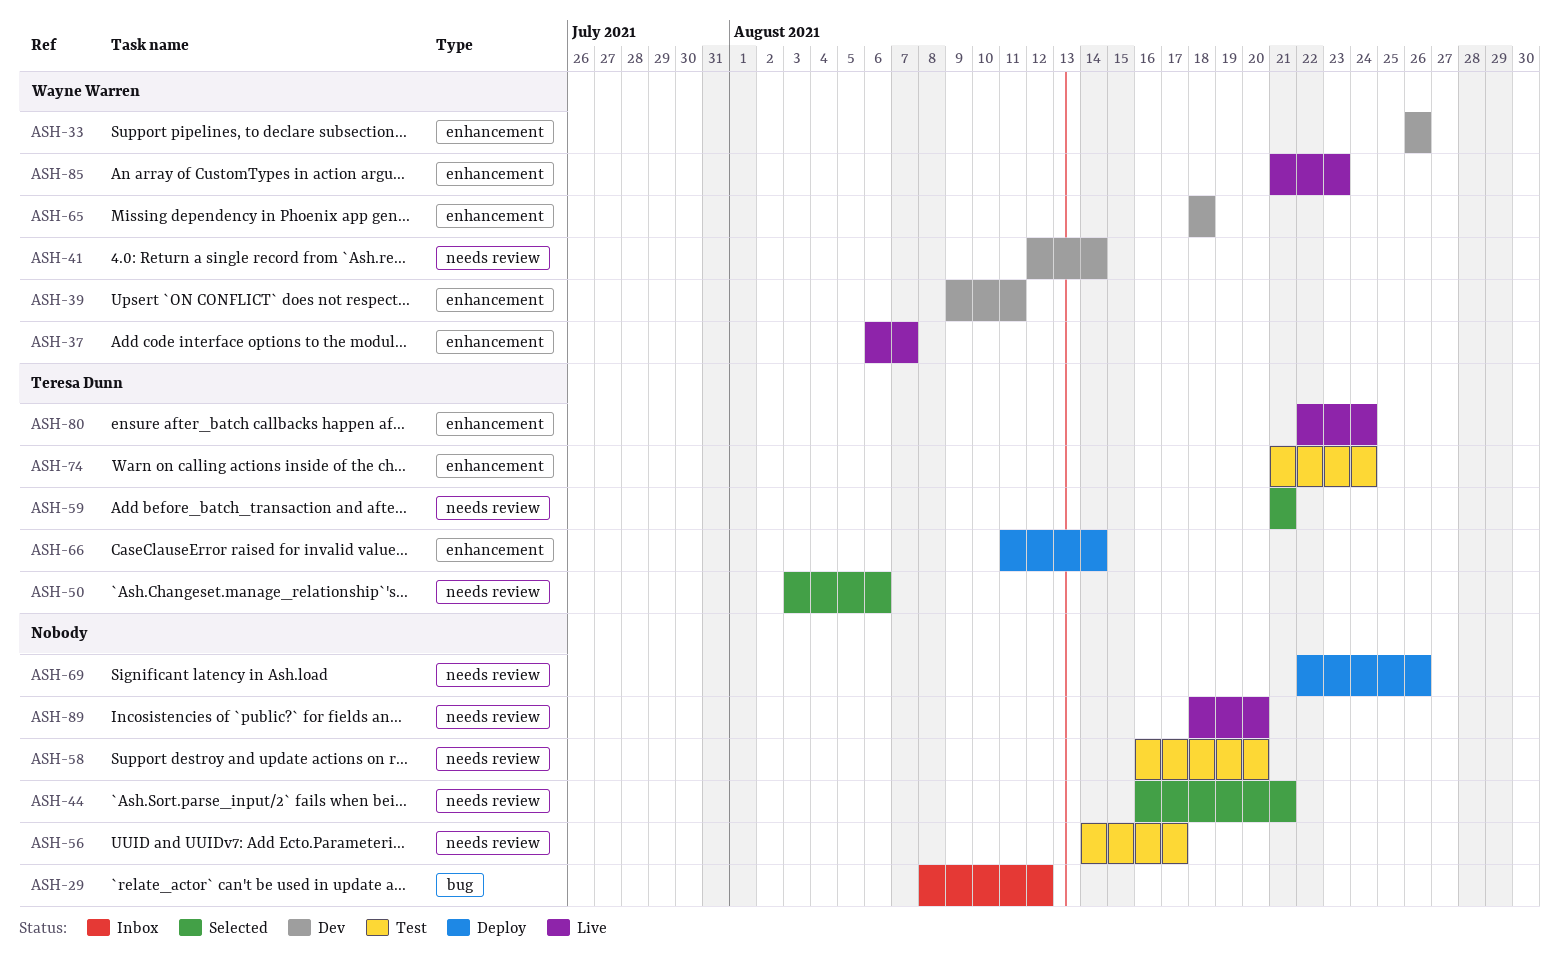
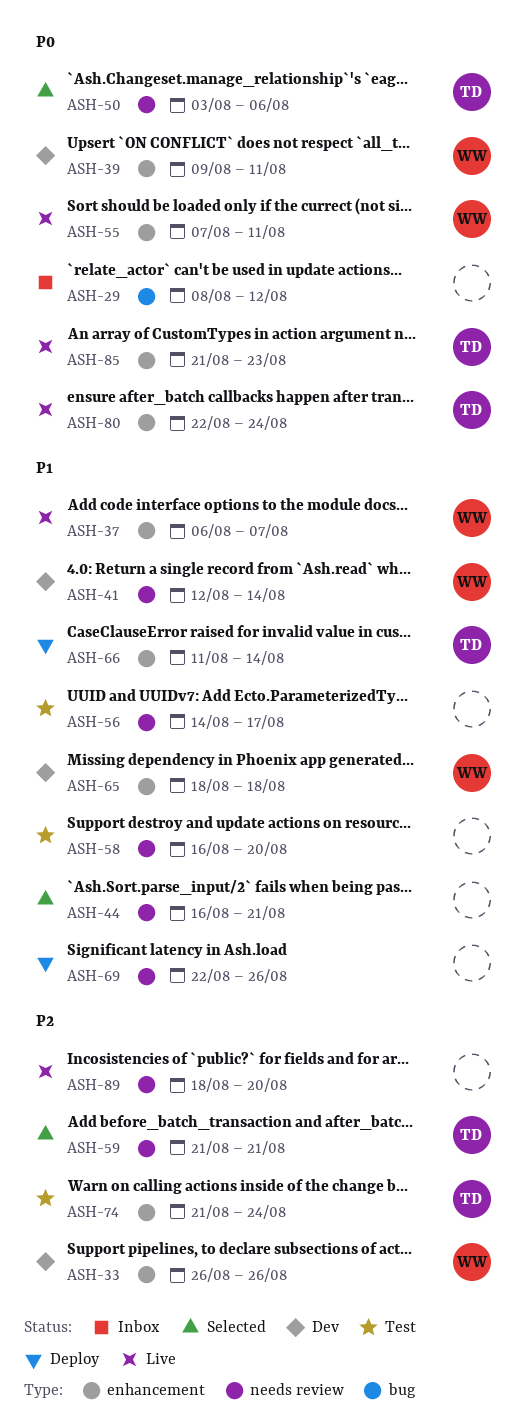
ASH-55: none -> present
ASH-85, owner: Wayne Warren -> Teresa Dunn

